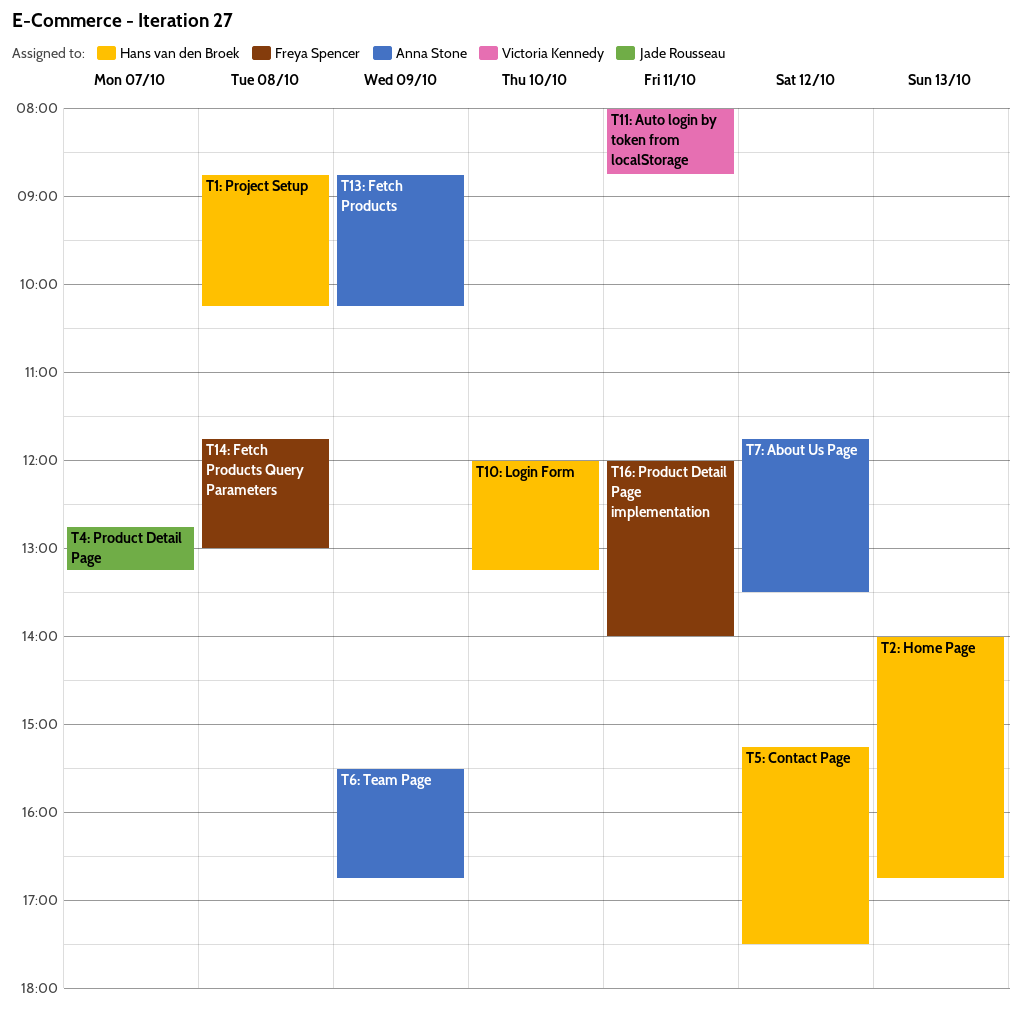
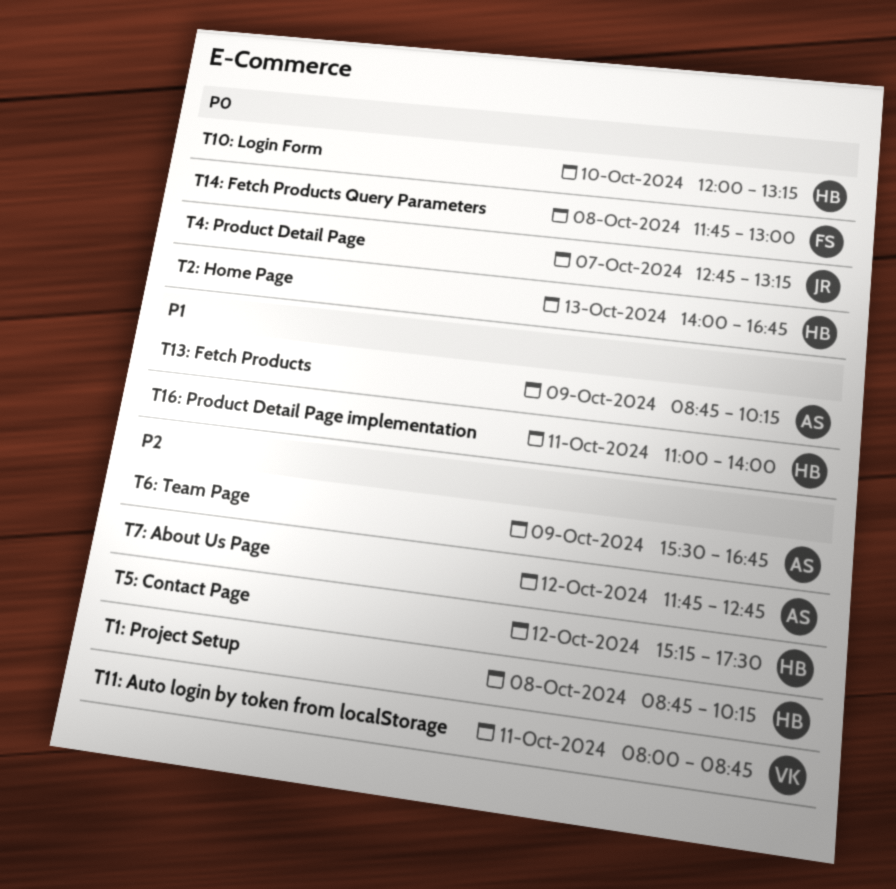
T16: Product Detail Page implementation, owner: Freya Spencer -> Hans van den Broek
T16: Product Detail Page implementation, begins: 12:00 -> 11:00
T7: About Us Page, ends: 13:30 -> 12:45

